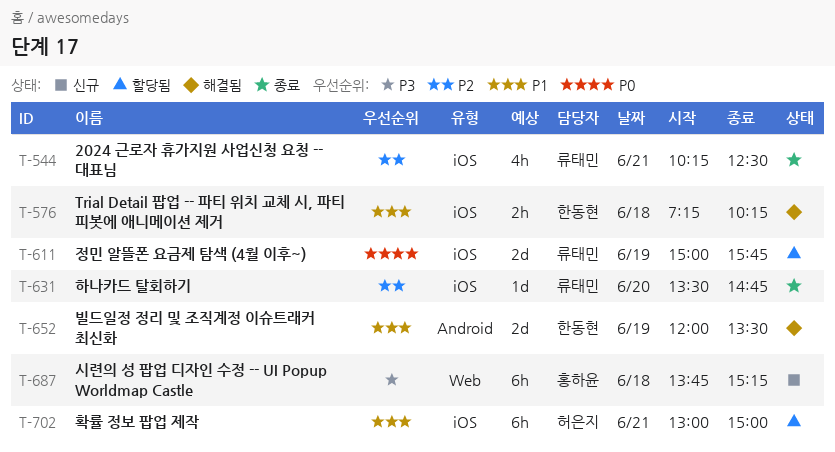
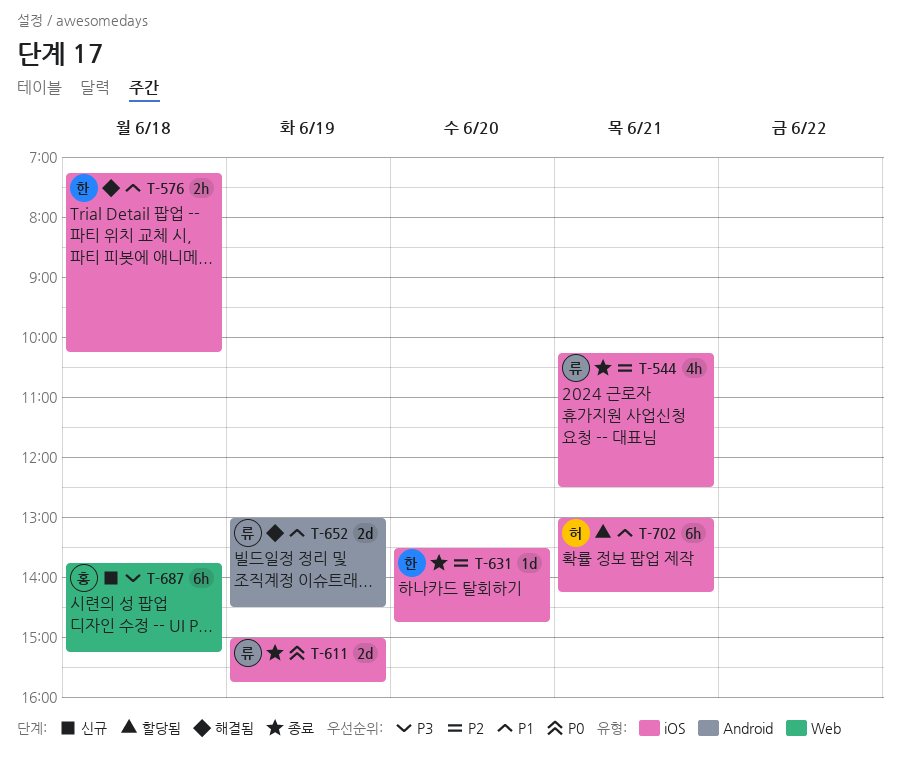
T-611, status: 할당됨 -> 종료
T-631, owner: 류태민 -> 한동현
T-652, owner: 한동현 -> 류태민
T-652, begins: 12:00 -> 13:00
T-652, ends: 13:30 -> 14:30
T-702, ends: 15:00 -> 14:15

